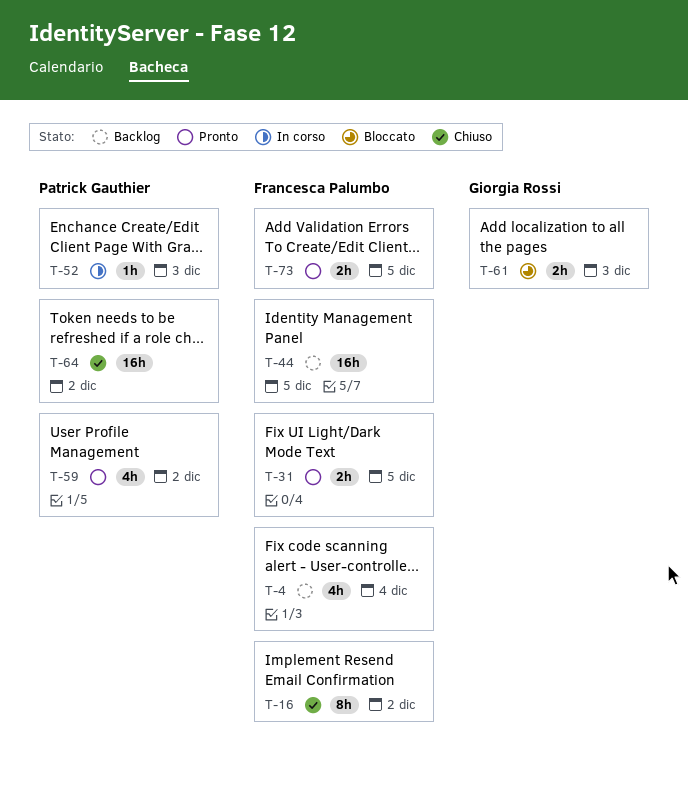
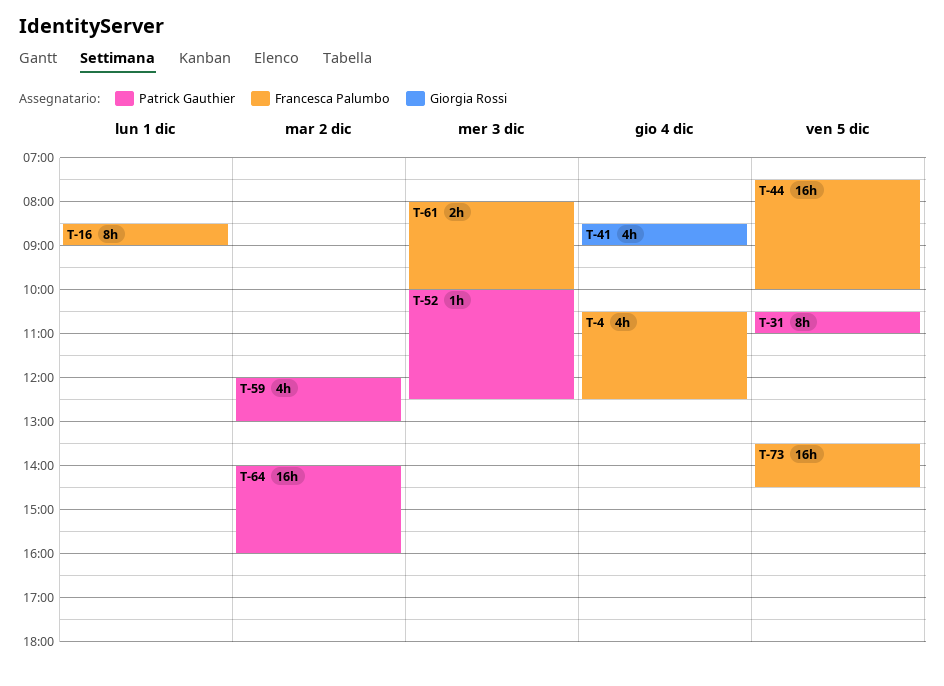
T-16, day: Dec 2 -> Dec 1
T-31, owner: Francesca Palumbo -> Patrick Gauthier
T-31, estimate: 2h -> 8h
T-41: none -> present
T-61, owner: Giorgia Rossi -> Francesca Palumbo
T-73, estimate: 2h -> 16h

